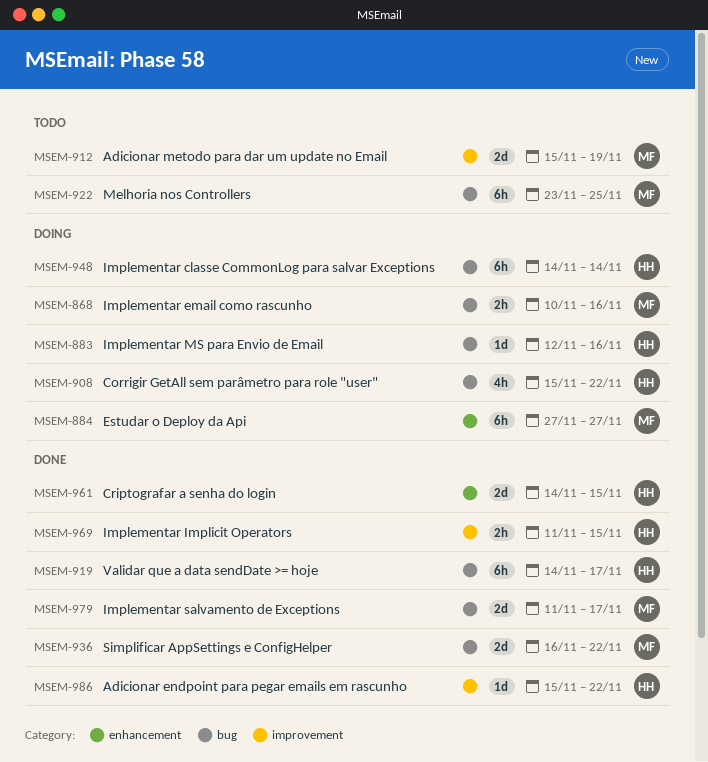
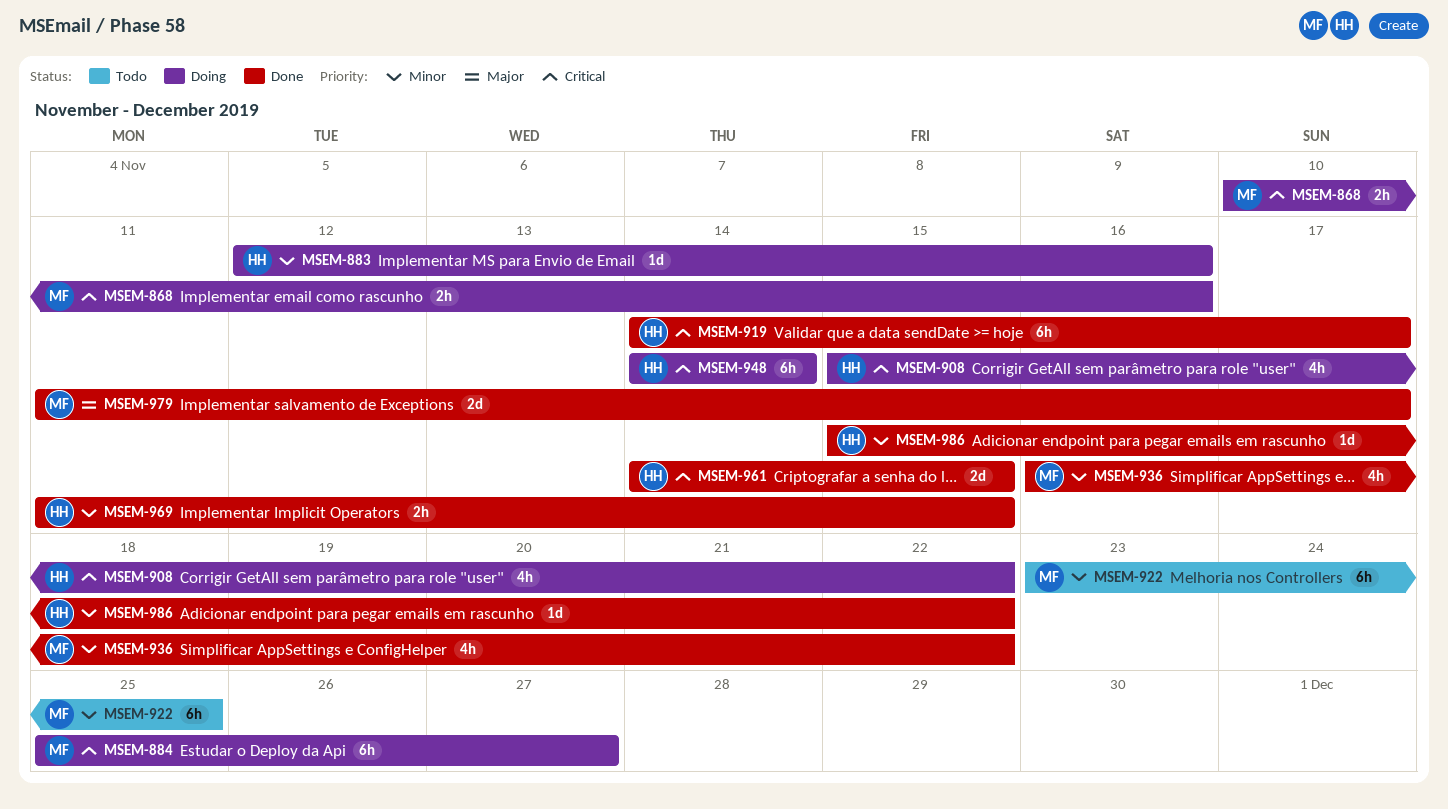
MSEM-884, start: Nov 27 -> Nov 25
MSEM-912: present -> none
MSEM-936, estimate: 2d -> 4h

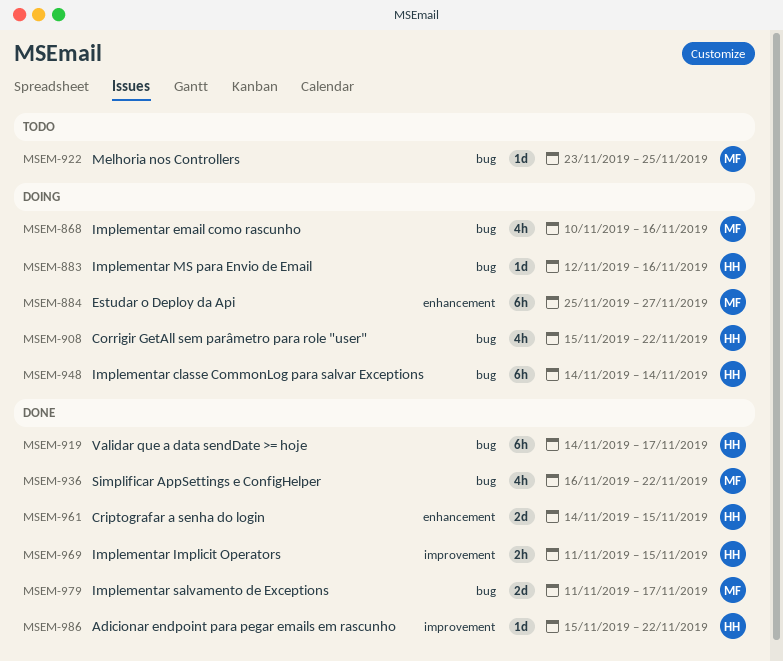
MSEM-868, estimate: 2h -> 4h
MSEM-922, estimate: 6h -> 1d

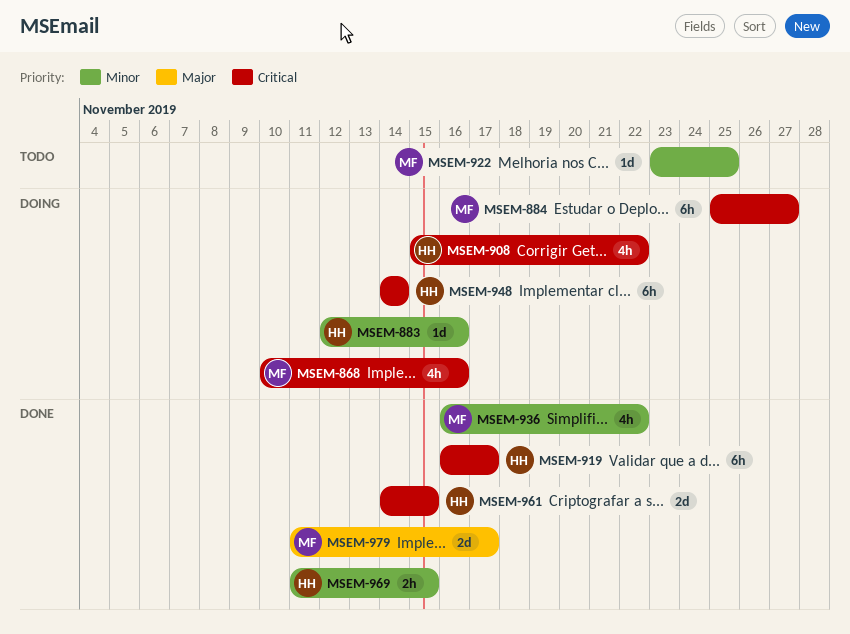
MSEM-919, start: Nov 14 -> Nov 16
MSEM-986: present -> none

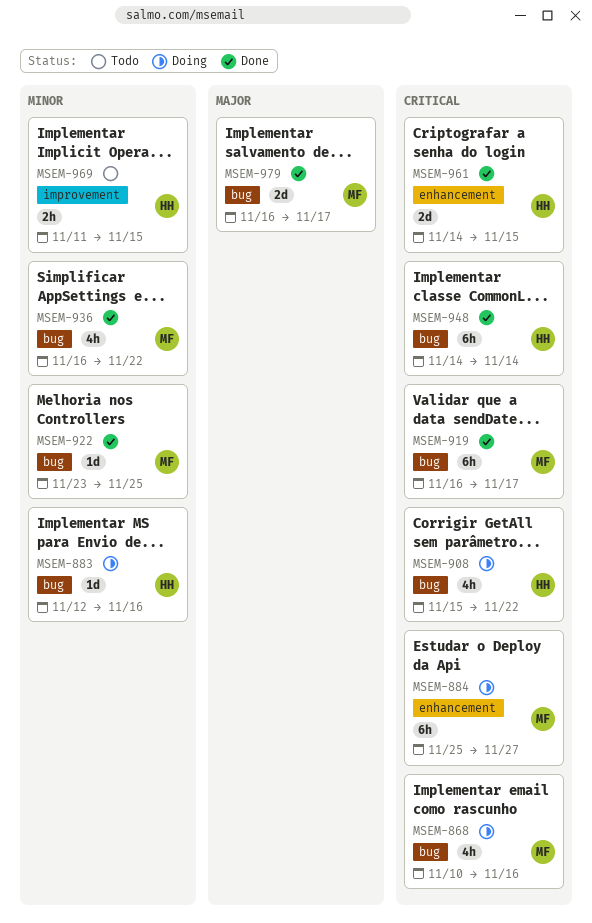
MSEM-919, owner: HH -> MF
MSEM-922, status: Todo -> Done
MSEM-948, status: Doing -> Done
MSEM-969, status: Done -> Todo
MSEM-979, start: Nov 11 -> Nov 16

